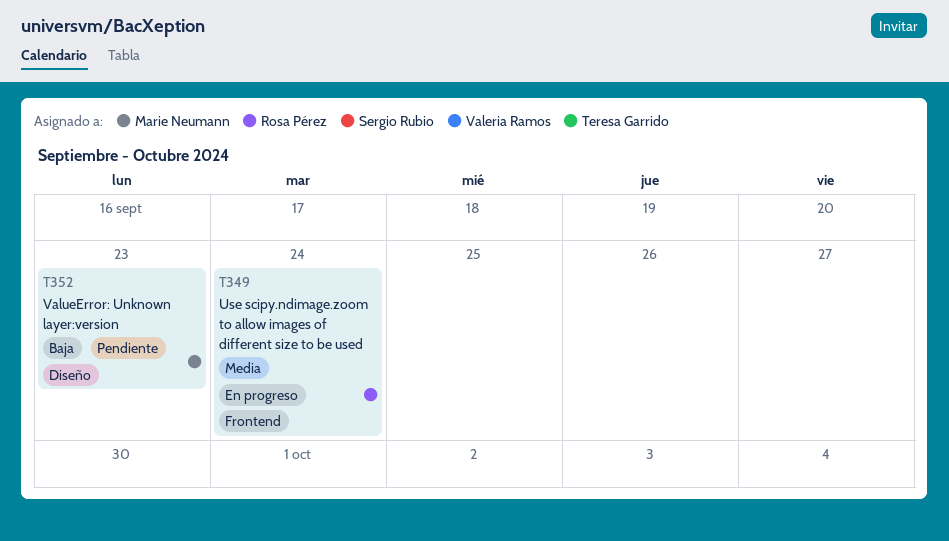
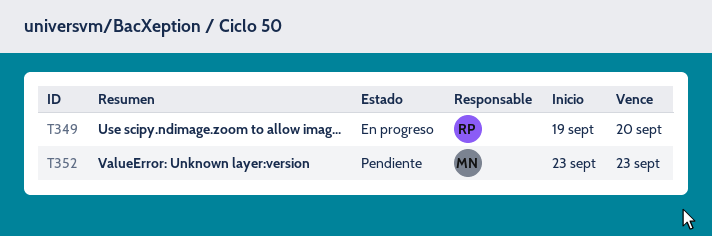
T349, due: Sep 24 -> Sep 20

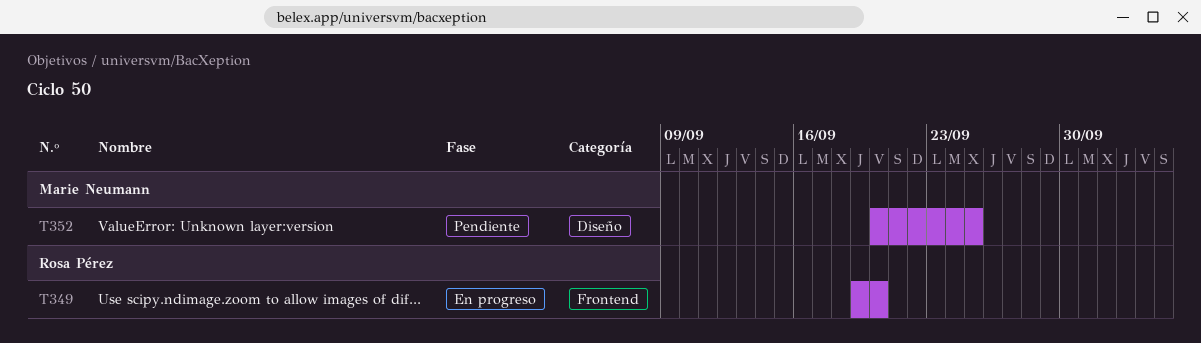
T352, start: Sep 23 -> Sep 20
T352, due: Sep 23 -> Sep 25

